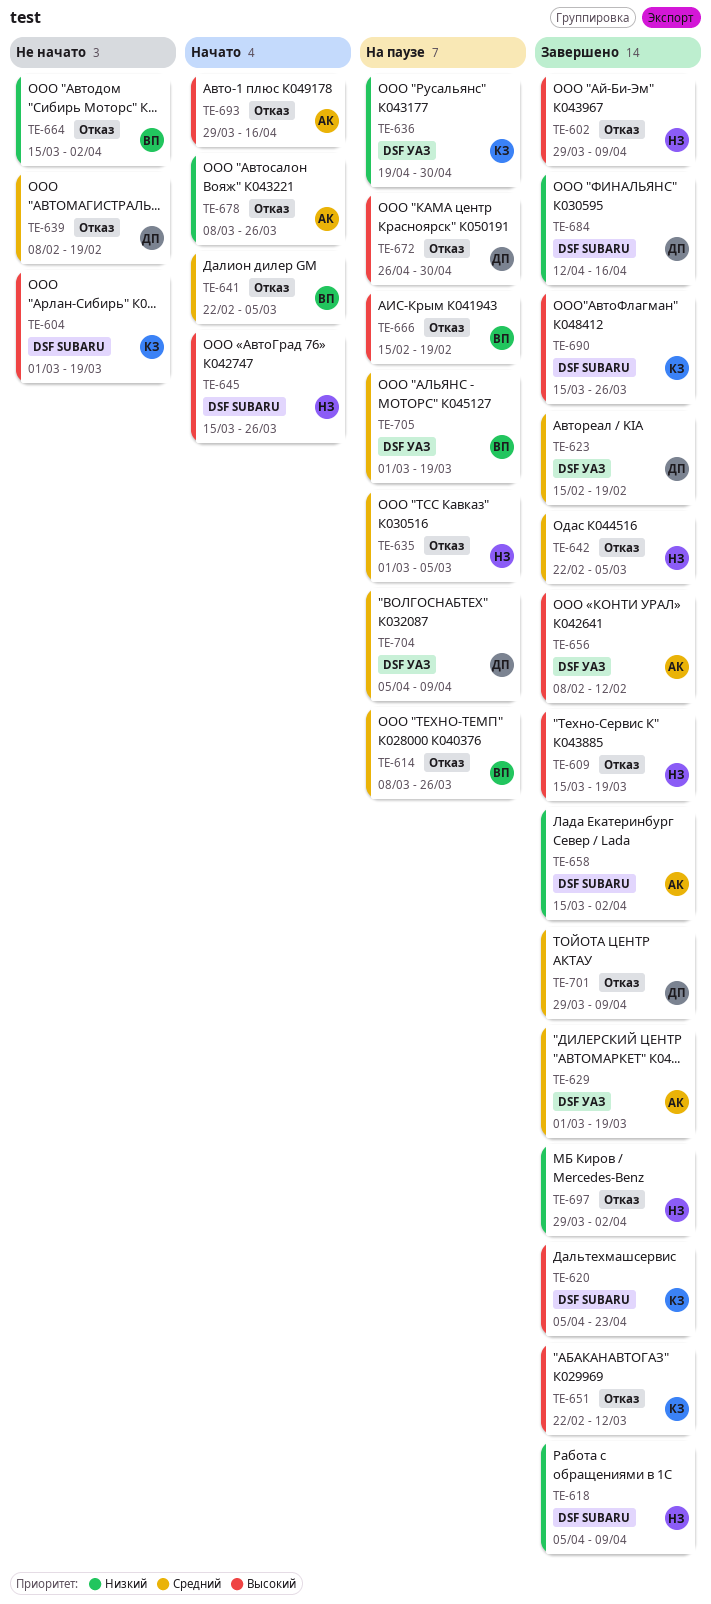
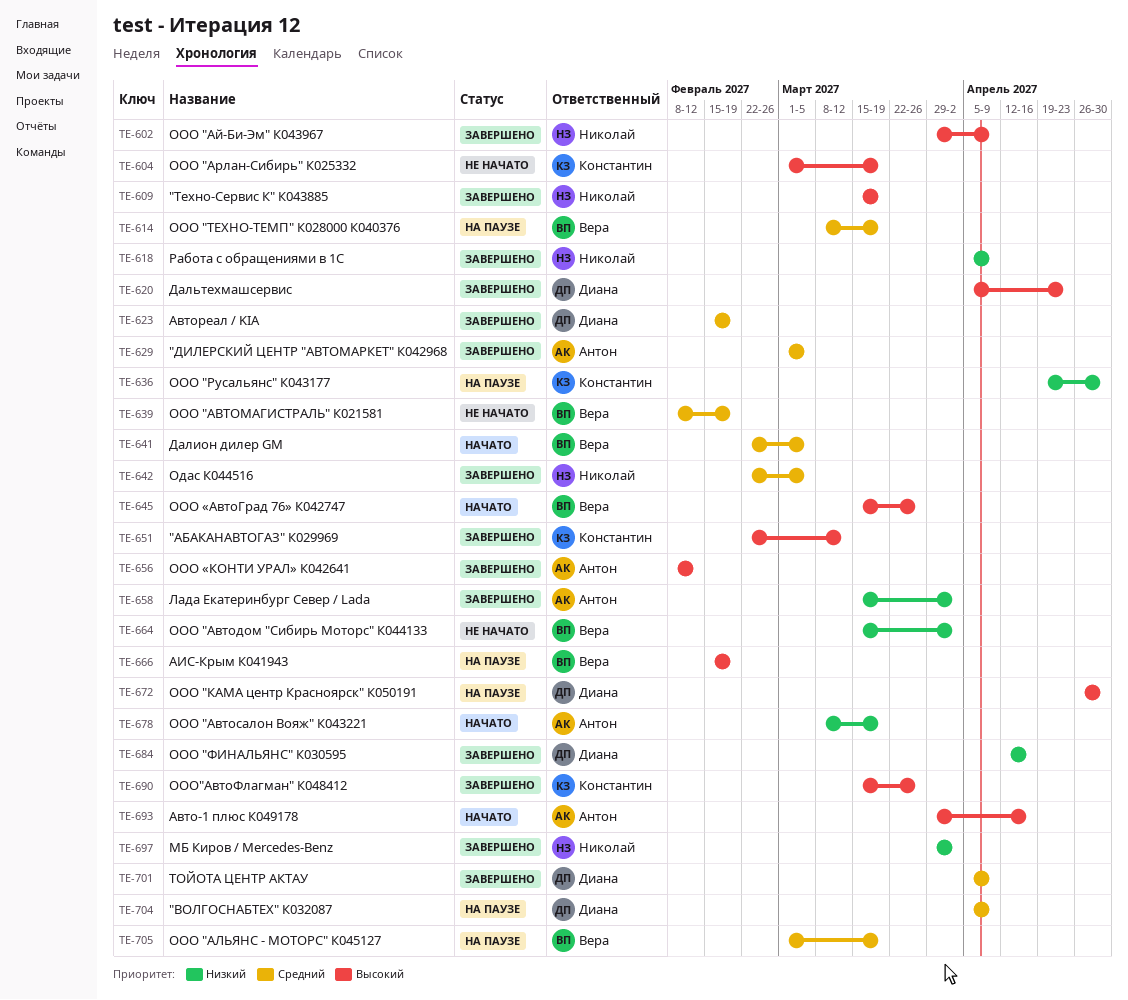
TE-614, due: Mar 26 -> Mar 19
TE-620, owner: Константин -> Диана
TE-629, due: Mar 19 -> Mar 5
TE-635: present -> none
TE-639, owner: Диана -> Вера
TE-645, owner: Николай -> Вера
TE-678, due: Mar 26 -> Mar 19
TE-701, start: Mar 29 -> Apr 5

